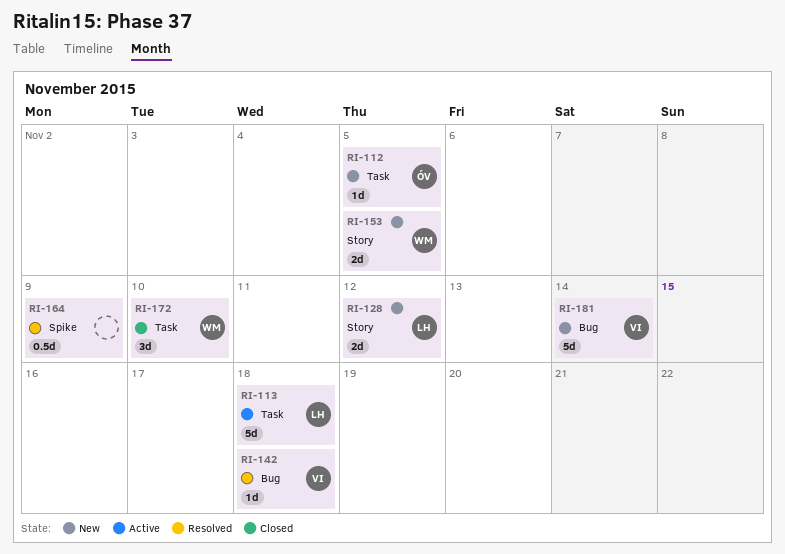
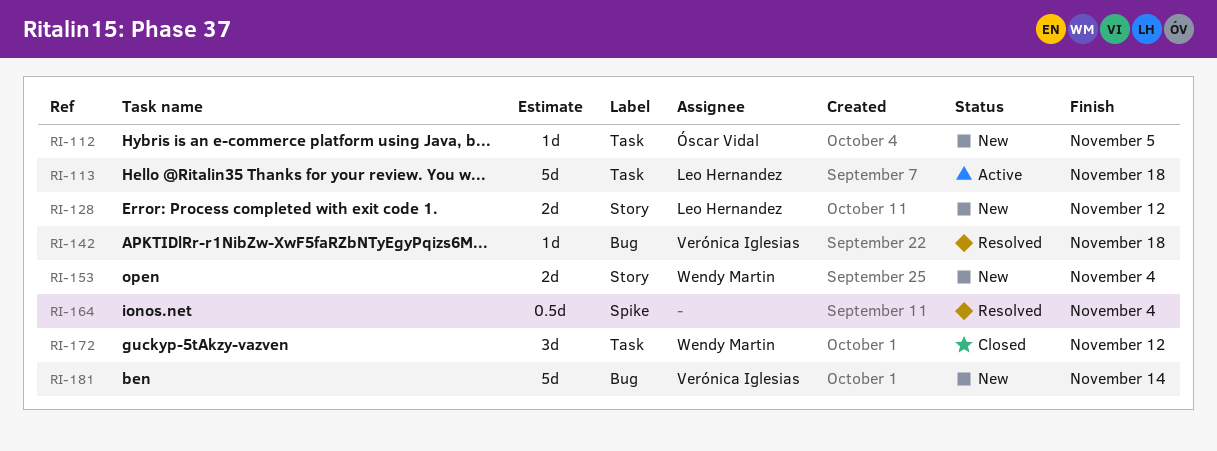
RI-153, due: Nov 5 -> Nov 4
RI-164, due: Nov 9 -> Nov 4
RI-172, due: Nov 10 -> Nov 12

